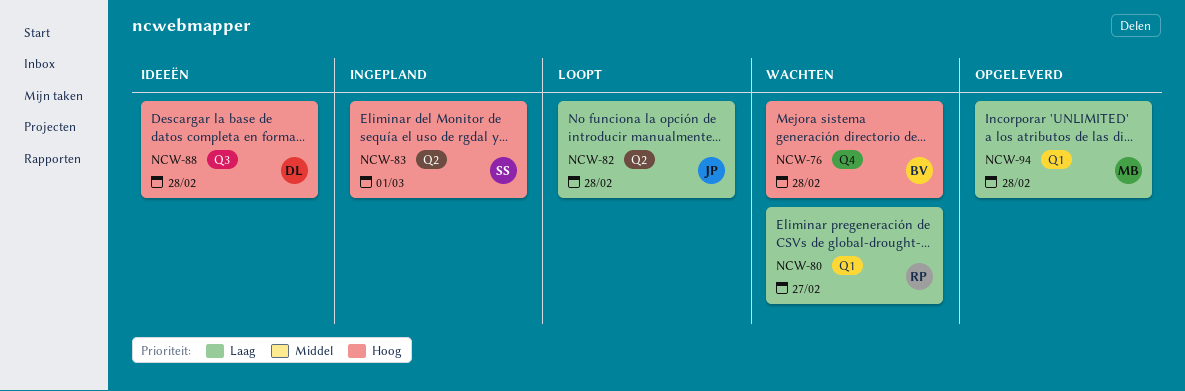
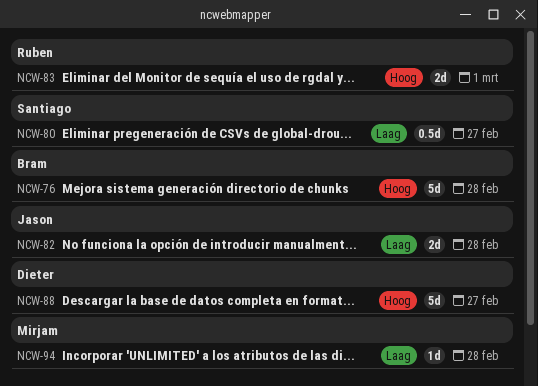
NCW-80, owner: Ruben -> Santiago
NCW-83, owner: Santiago -> Ruben
NCW-88, due: Feb 28 -> Feb 27

